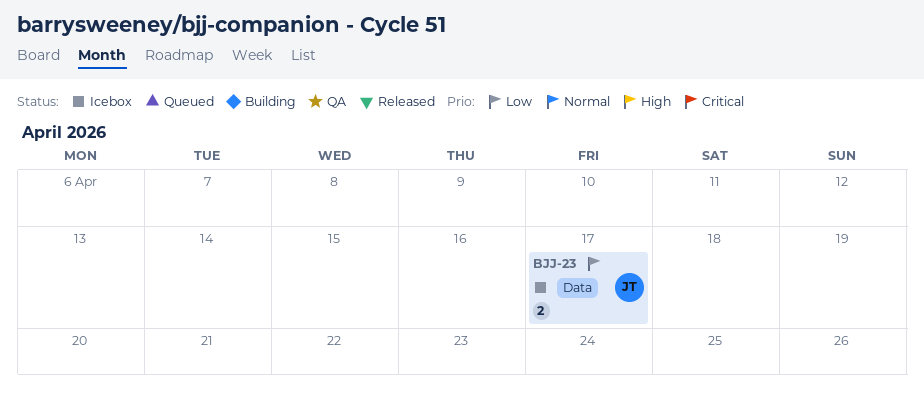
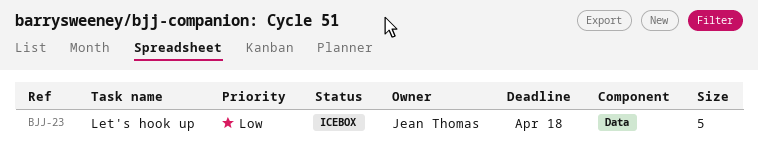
BJJ-23, estimate: 2 -> 5
BJJ-23, due: Apr 17 -> Apr 18

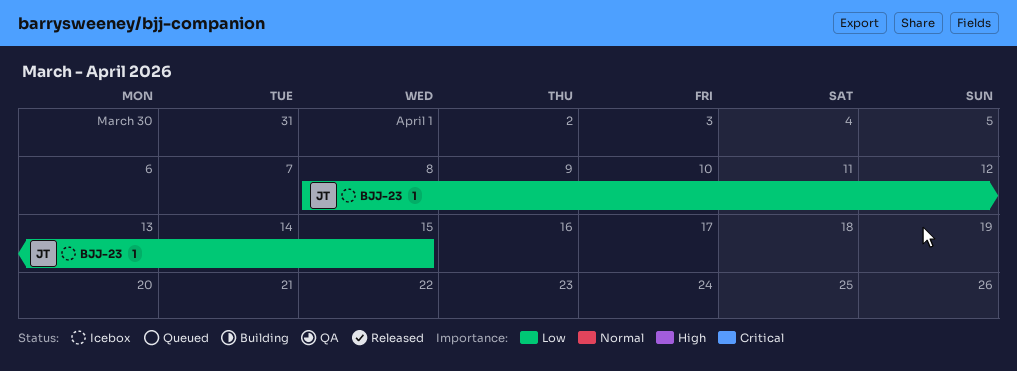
BJJ-23, estimate: 5 -> 1
BJJ-23, due: Apr 18 -> Apr 15

